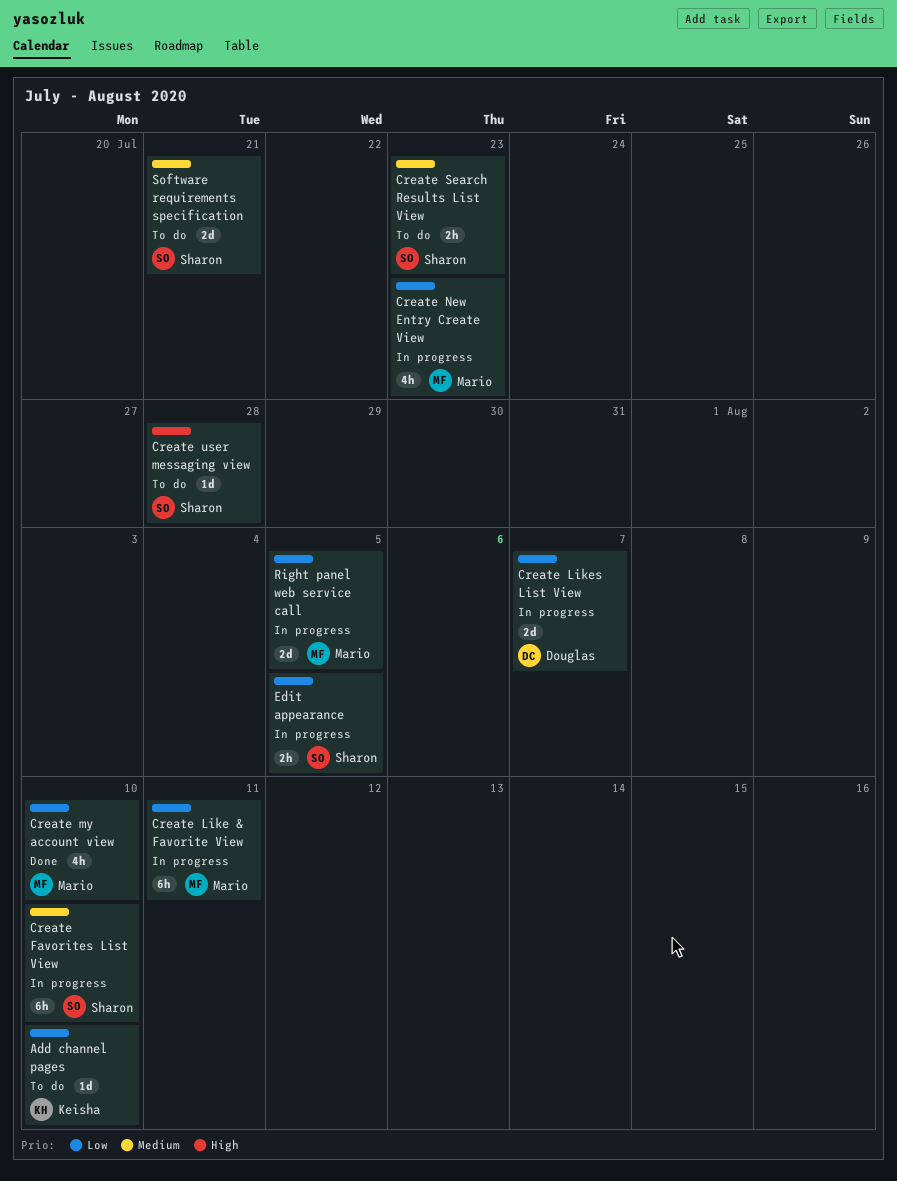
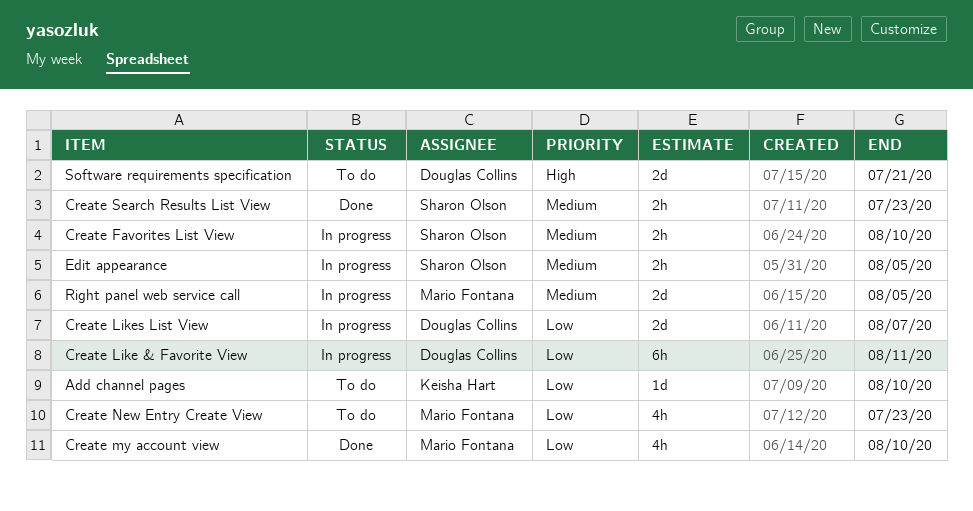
Create Favorites List View, estimate: 6h -> 2h
Create Like & Favorite View, owner: Mario Fontana -> Douglas Collins
Create New Entry Create View, status: In progress -> To do
Create Search Results List View, status: To do -> Done
Create user messaging view: present -> none
Edit appearance, priority: Low -> Medium
Right panel web service call, priority: Low -> Medium
Software requirements specification, owner: Sharon Olson -> Douglas Collins
Software requirements specification, priority: Medium -> High

